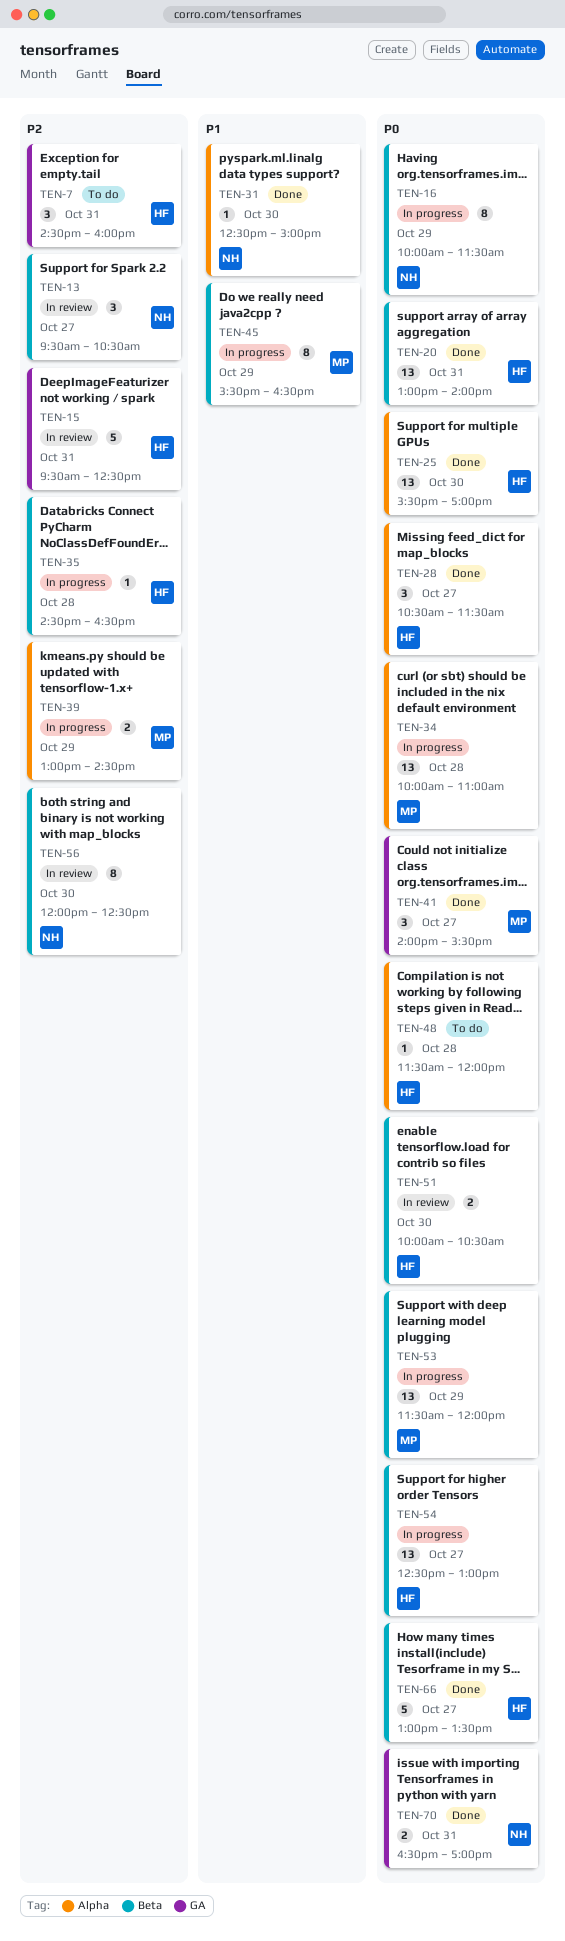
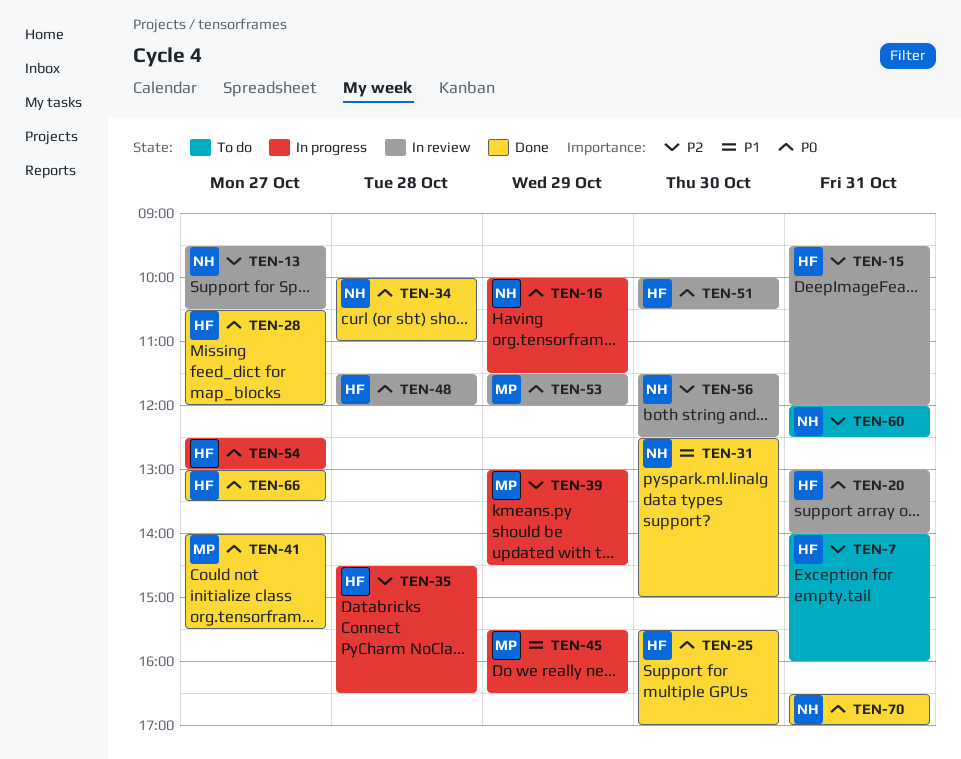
TEN-7, begins: 14:30 -> 14:00
TEN-15, ends: 12:30 -> 12:00
TEN-20, status: Done -> In review
TEN-28, ends: 11:30 -> 12:00
TEN-34, status: In progress -> Done
TEN-34, owner: MP -> NH
TEN-48, status: To do -> In review
TEN-53, status: In progress -> In review
TEN-56, begins: 12:00 -> 11:30
TEN-60: none -> present

